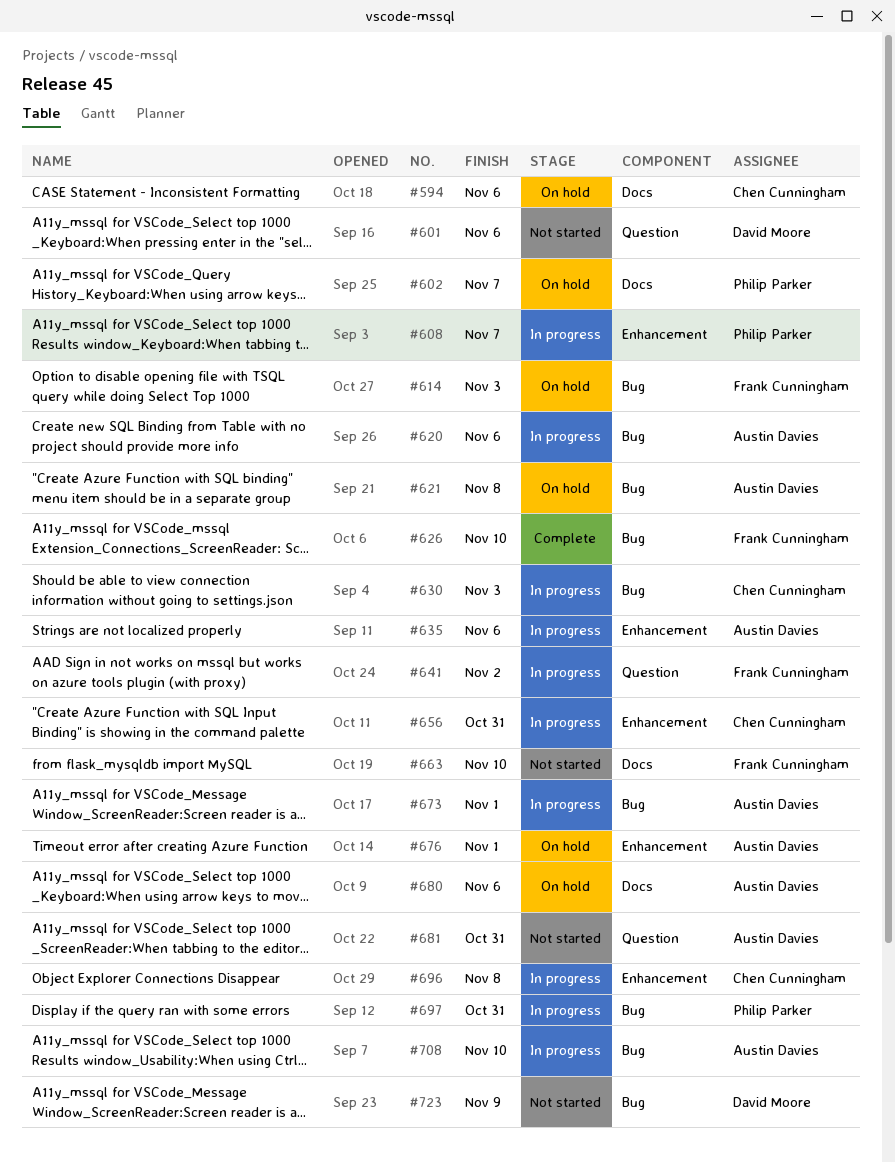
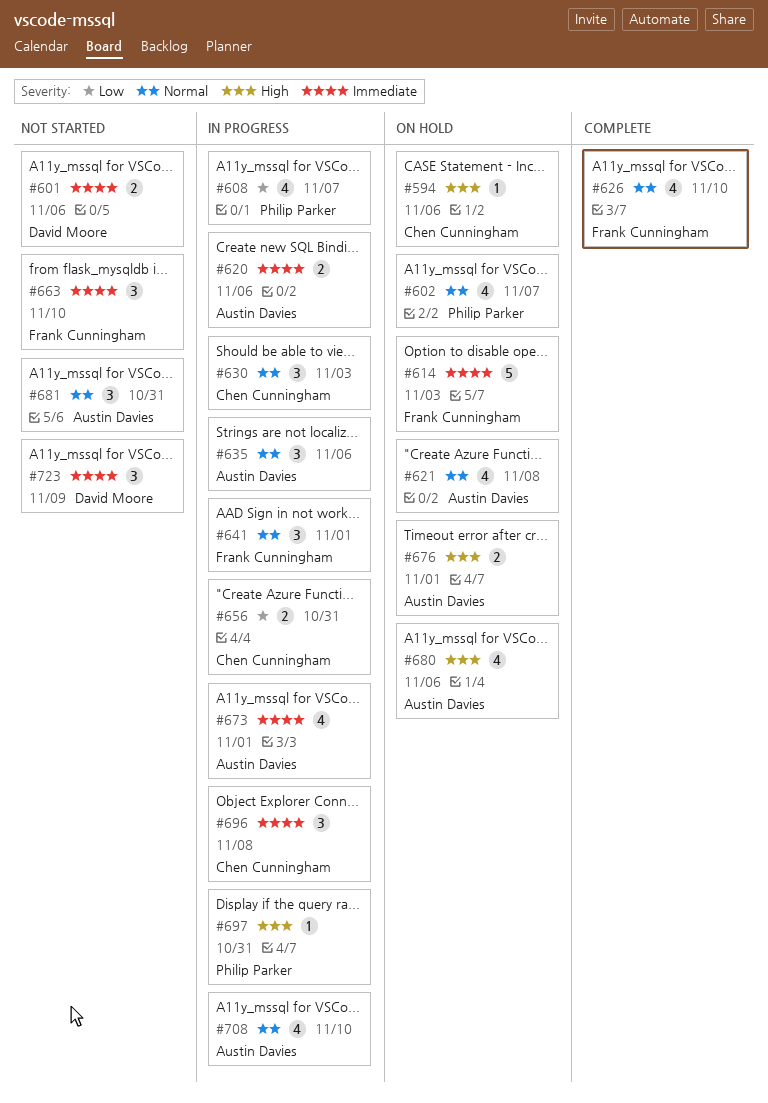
#641, due: Nov 2 -> Nov 1

